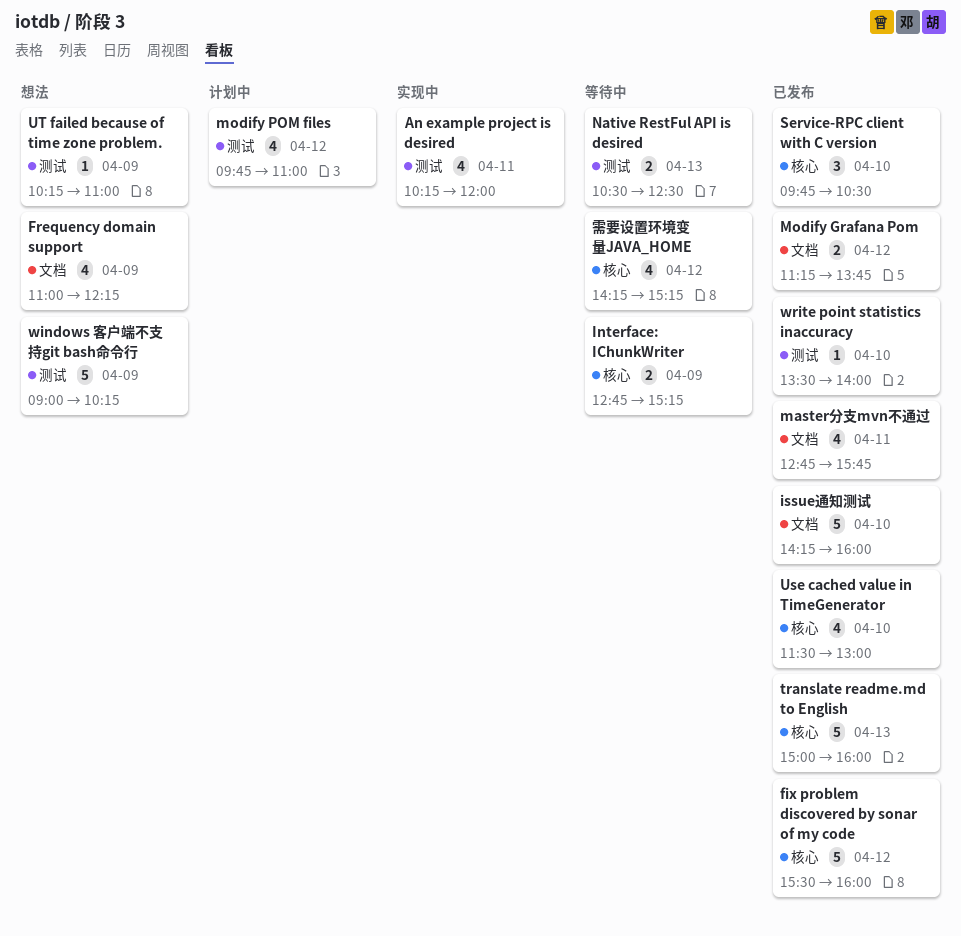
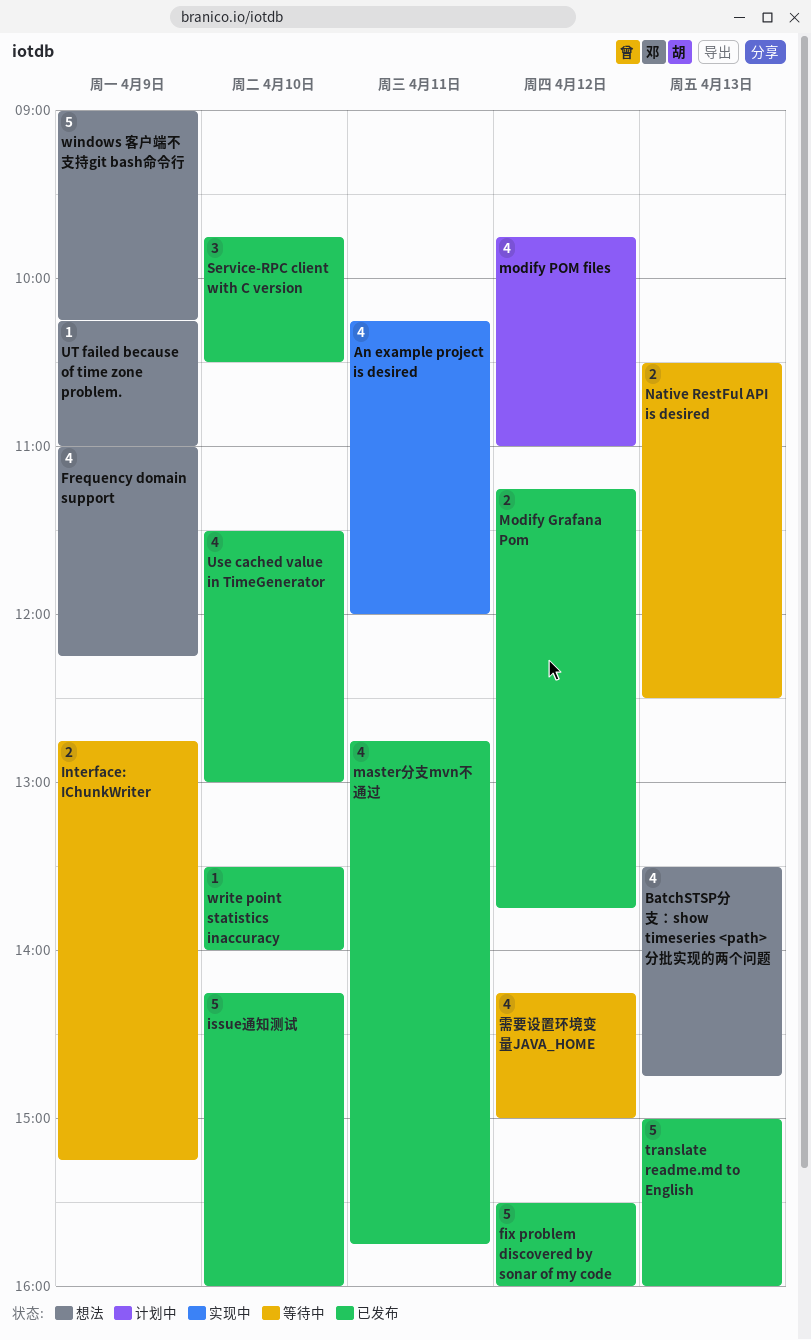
BatchSTSP分支：show timeseries <path>分批实现的两个问题: none -> present
需要设置环境变量JAVA_HOME, ends: 15:15 -> 15:00

